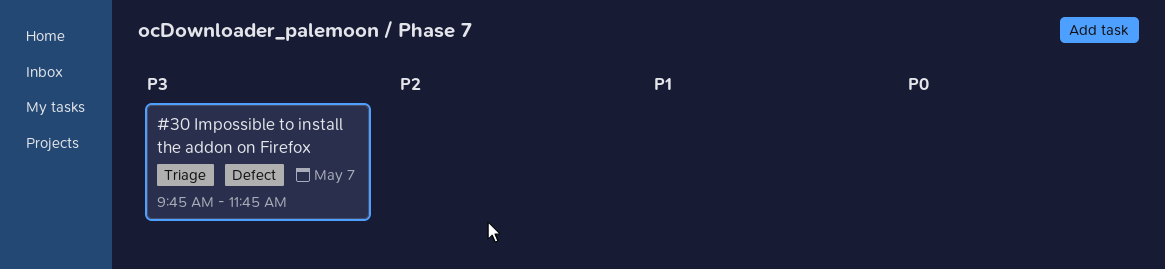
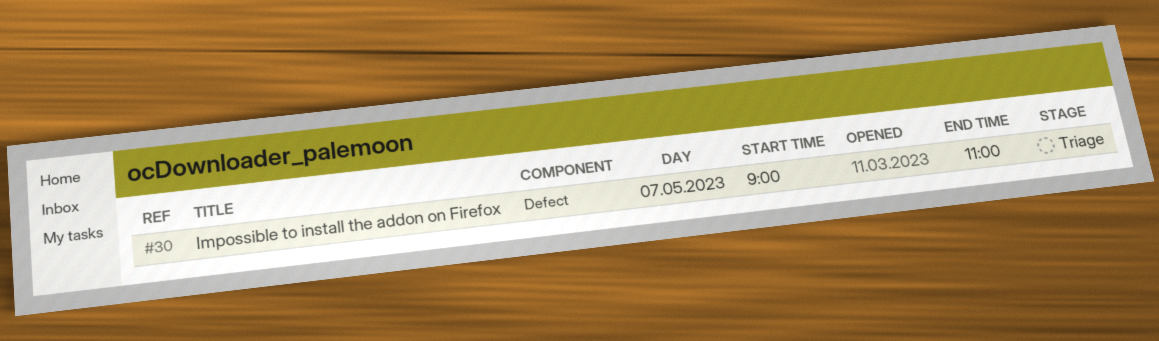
#30, begins: 09:45 -> 09:00
#30, ends: 11:45 -> 11:00

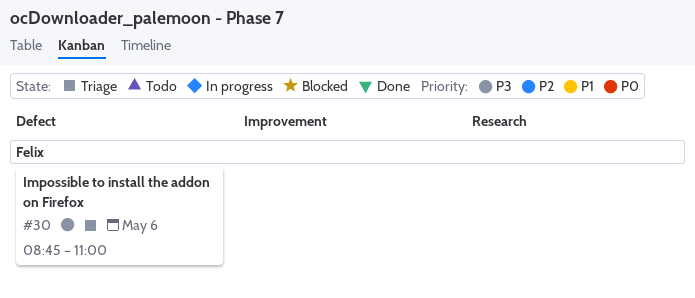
#30, day: May 7 -> May 6
#30, begins: 09:00 -> 08:45

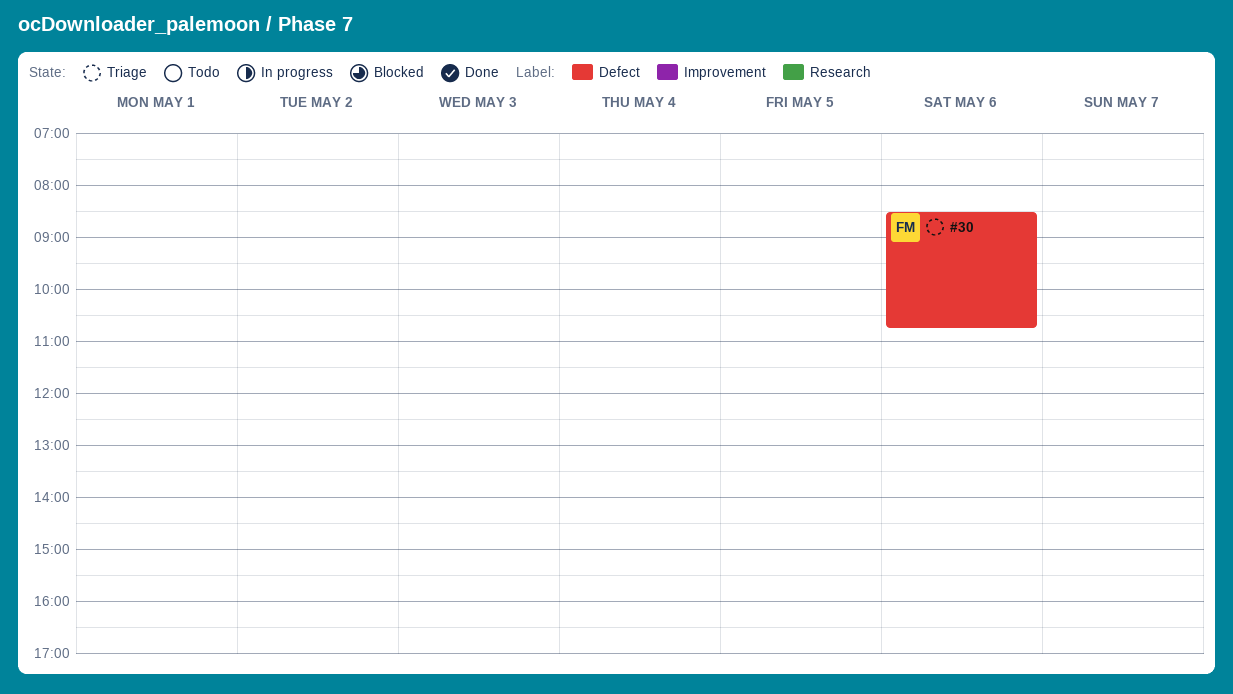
#30, begins: 08:45 -> 08:30
#30, ends: 11:00 -> 10:45

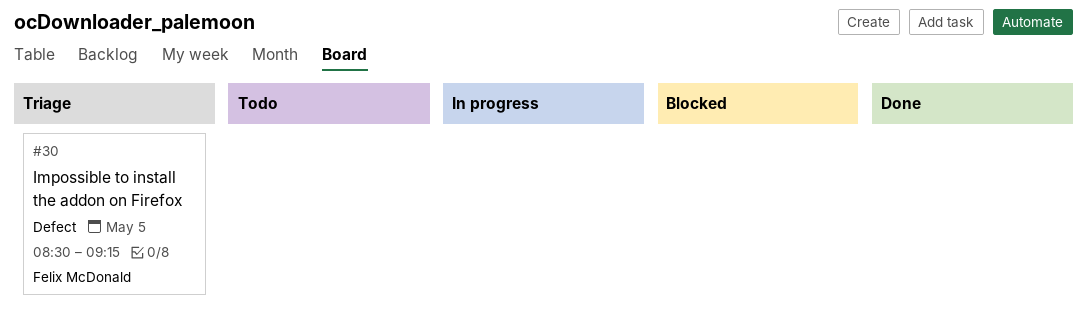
#30, day: May 6 -> May 5
#30, ends: 10:45 -> 09:15

